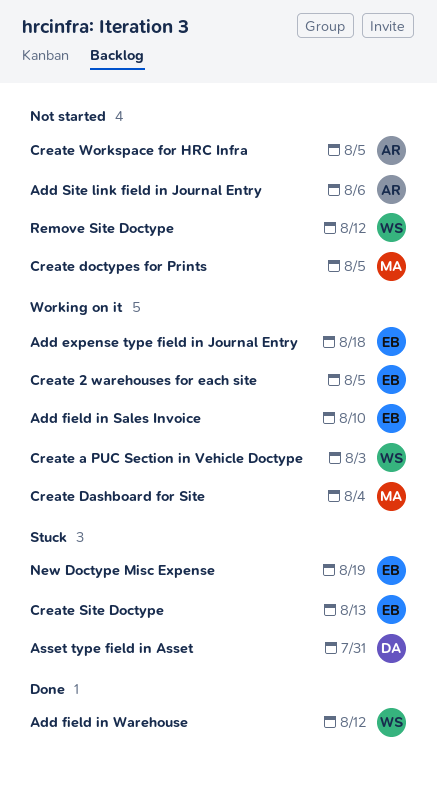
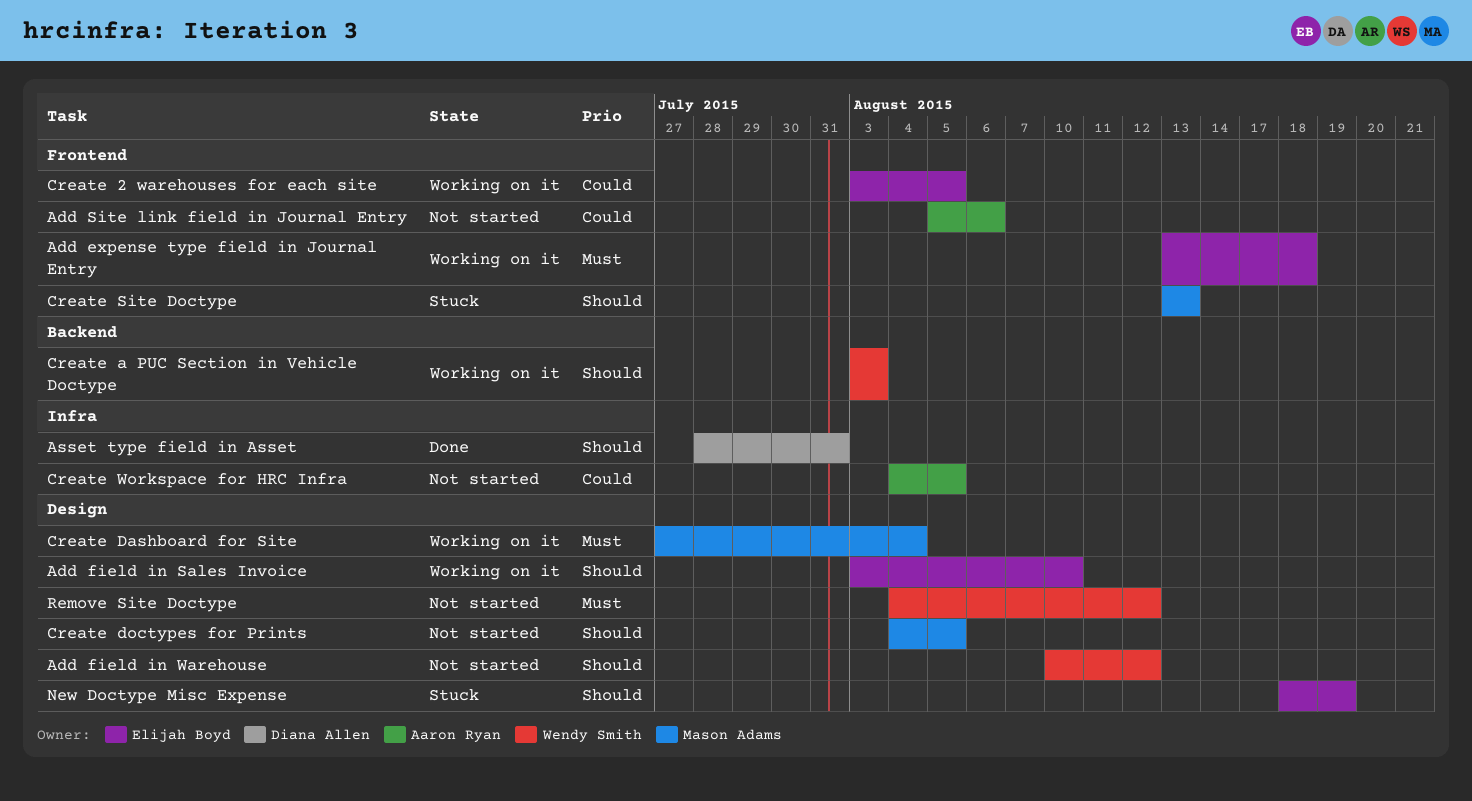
Add field in Warehouse, status: Done -> Not started
Asset type field in Asset, status: Stuck -> Done
Create Site Doctype, owner: Elijah Boyd -> Mason Adams

